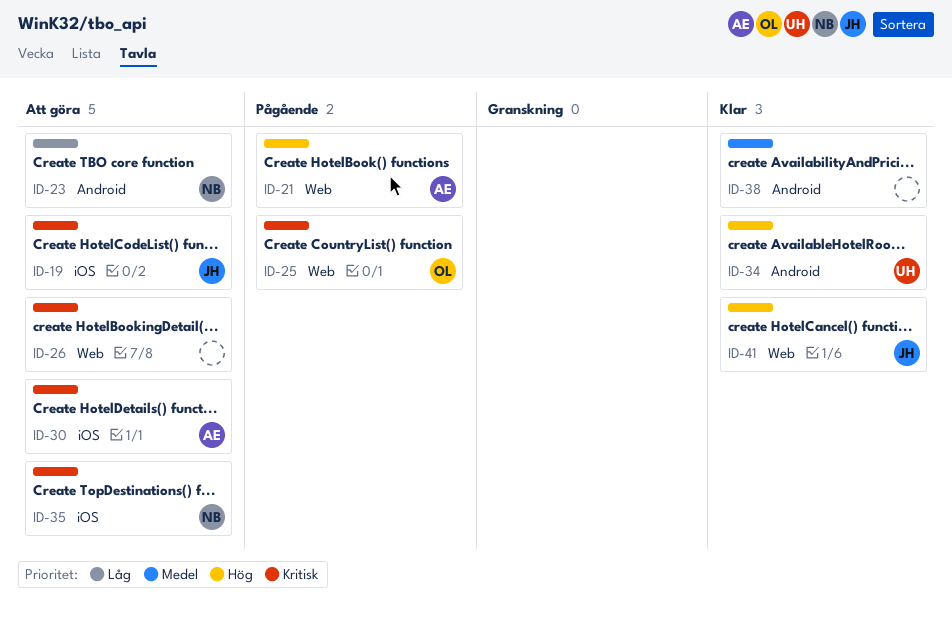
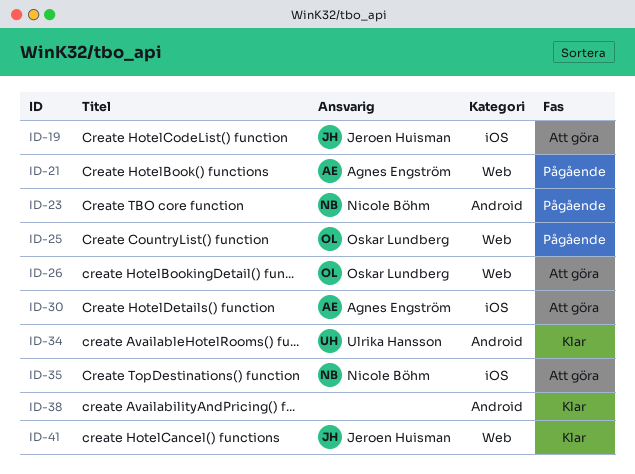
ID-23, status: Att göra -> Pågående
ID-26, owner: none -> Oskar Lundberg

